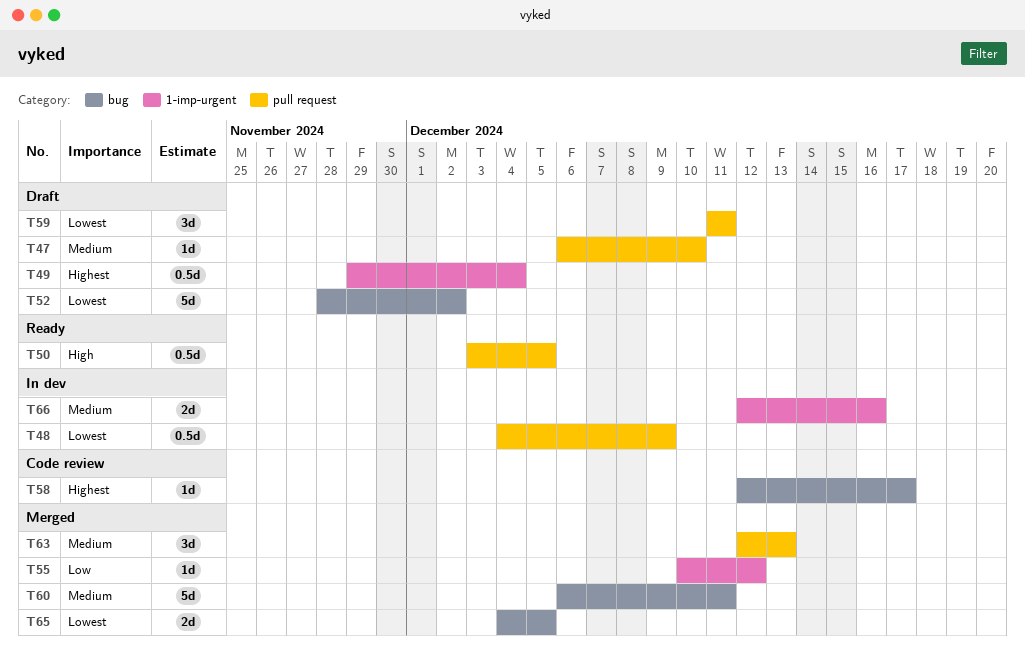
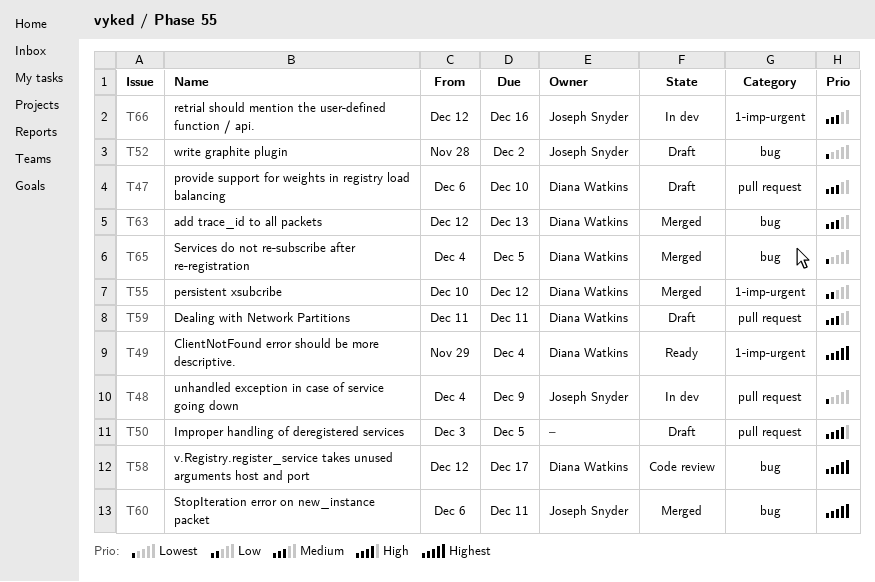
T49, status: Draft -> Ready
T50, status: Ready -> Draft
T59, priority: Lowest -> Medium
T60, priority: Medium -> Highest
T63, label: pull request -> bug

